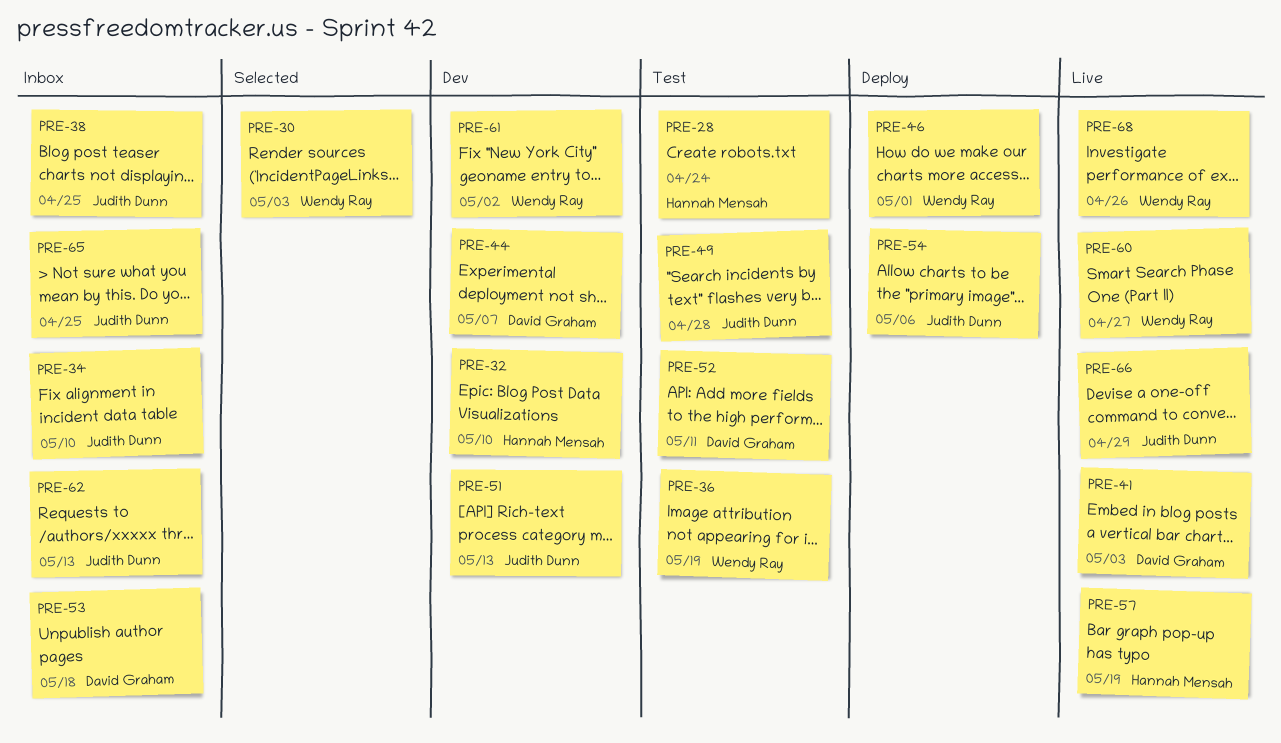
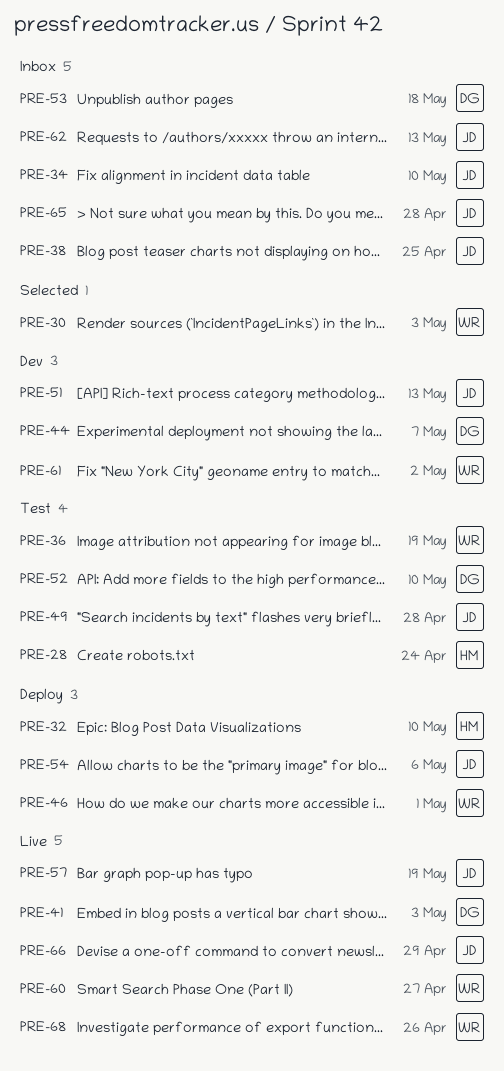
PRE-32, status: Dev -> Deploy
PRE-52, due: May 11 -> May 10
PRE-57, owner: Hannah Mensah -> Judith Dunn
PRE-65, due: Apr 25 -> Apr 28

